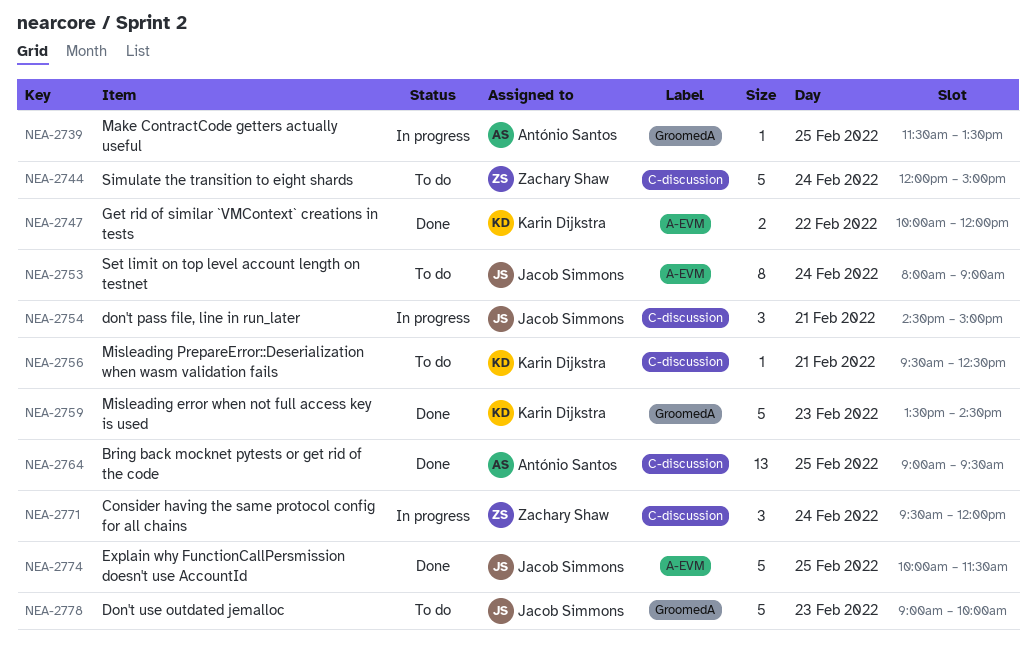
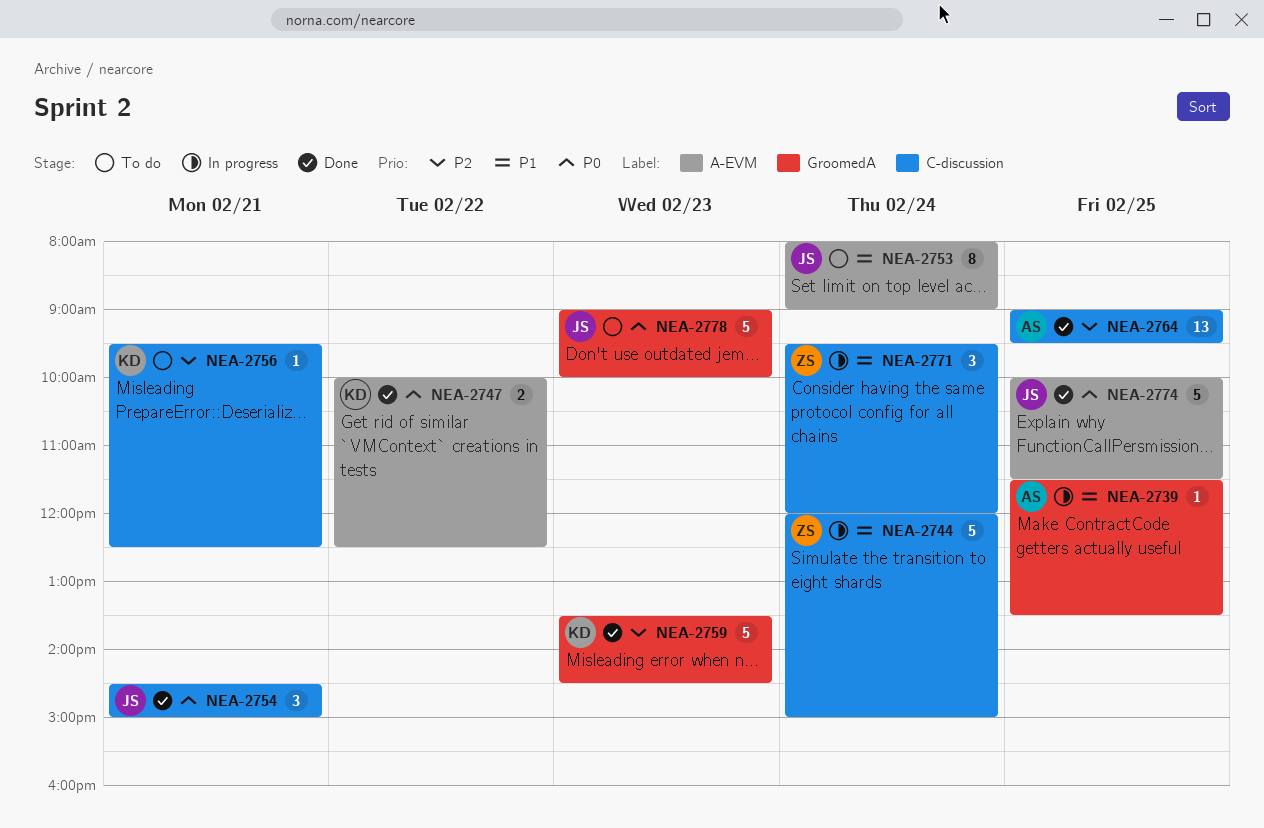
NEA-2744, status: To do -> In progress
NEA-2747, ends: 12:00 -> 12:30
NEA-2754, status: In progress -> Done

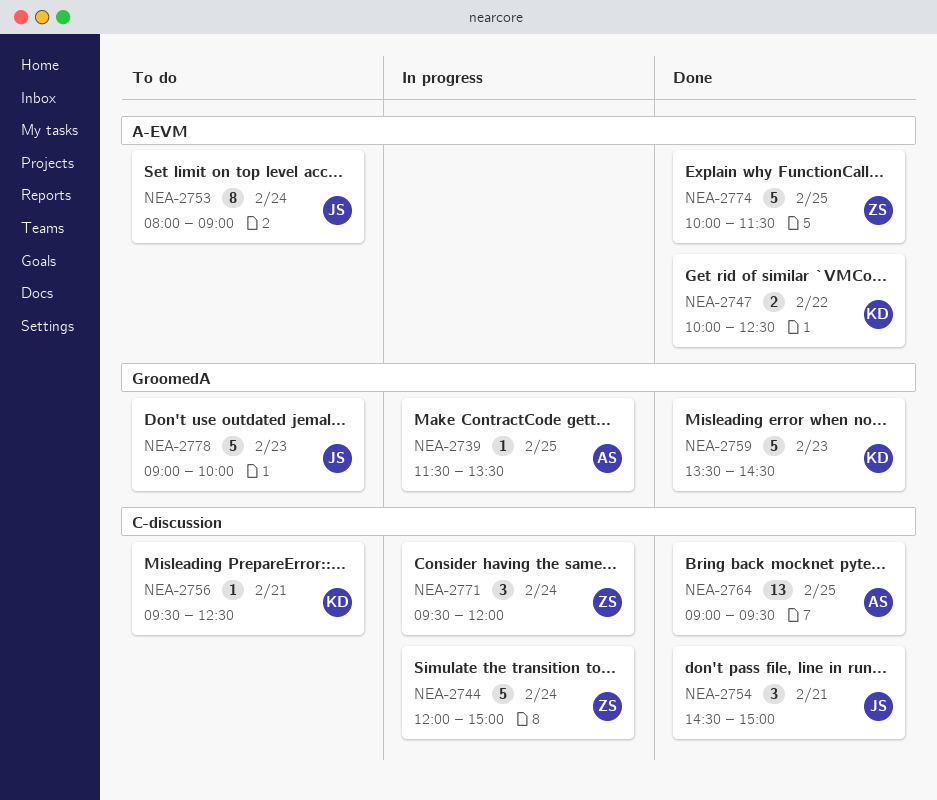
NEA-2774, owner: JS -> ZS

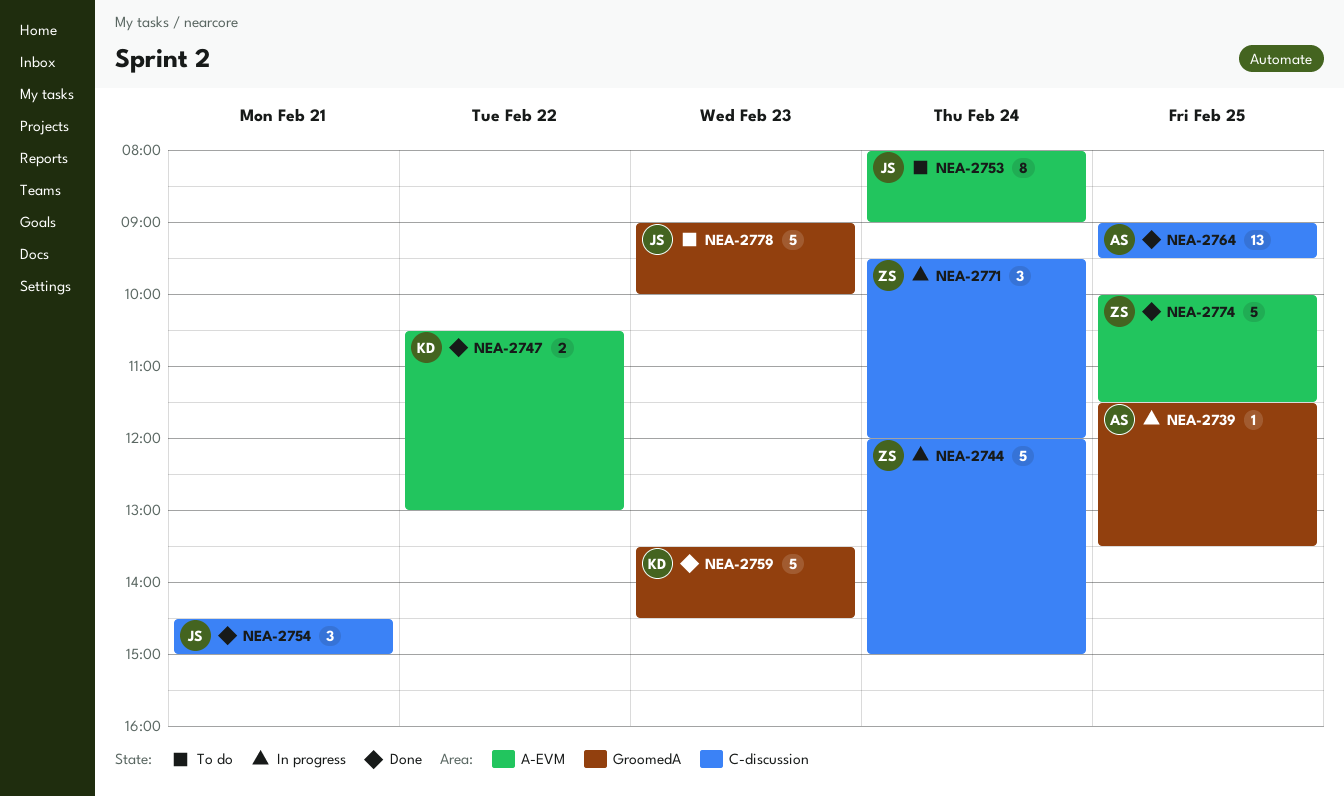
NEA-2747, begins: 10:00 -> 10:30
NEA-2747, ends: 12:30 -> 13:00
NEA-2756: present -> none

